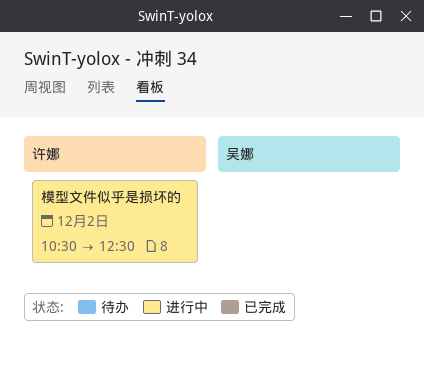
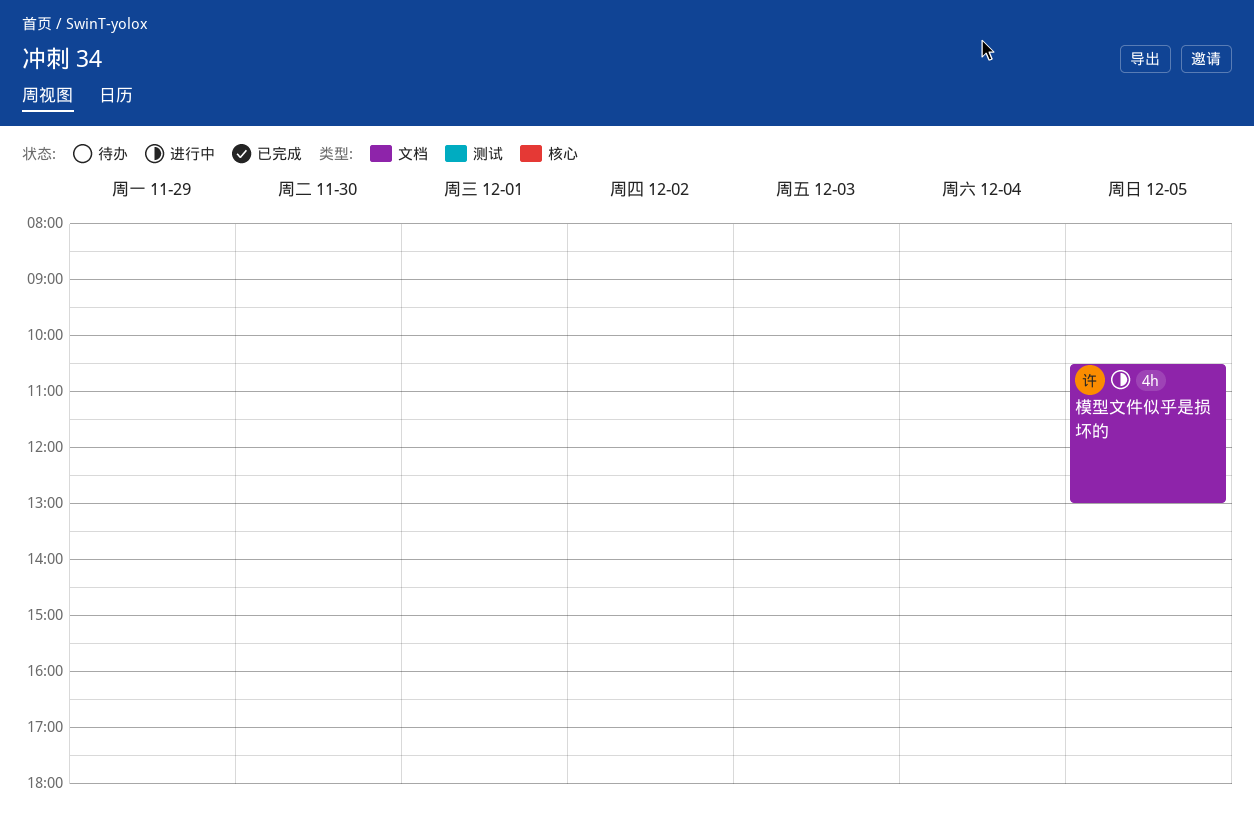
模型文件似乎是损坏的, day: Dec 2 -> Dec 5
模型文件似乎是损坏的, ends: 12:30 -> 13:00

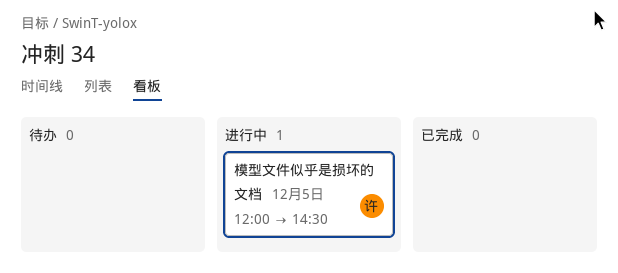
模型文件似乎是损坏的, begins: 10:30 -> 12:00
模型文件似乎是损坏的, ends: 13:00 -> 14:30

